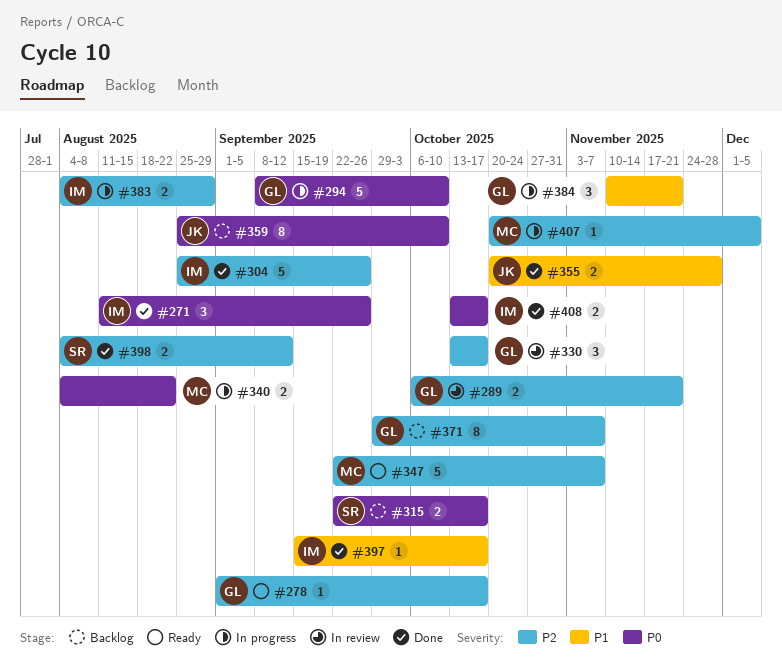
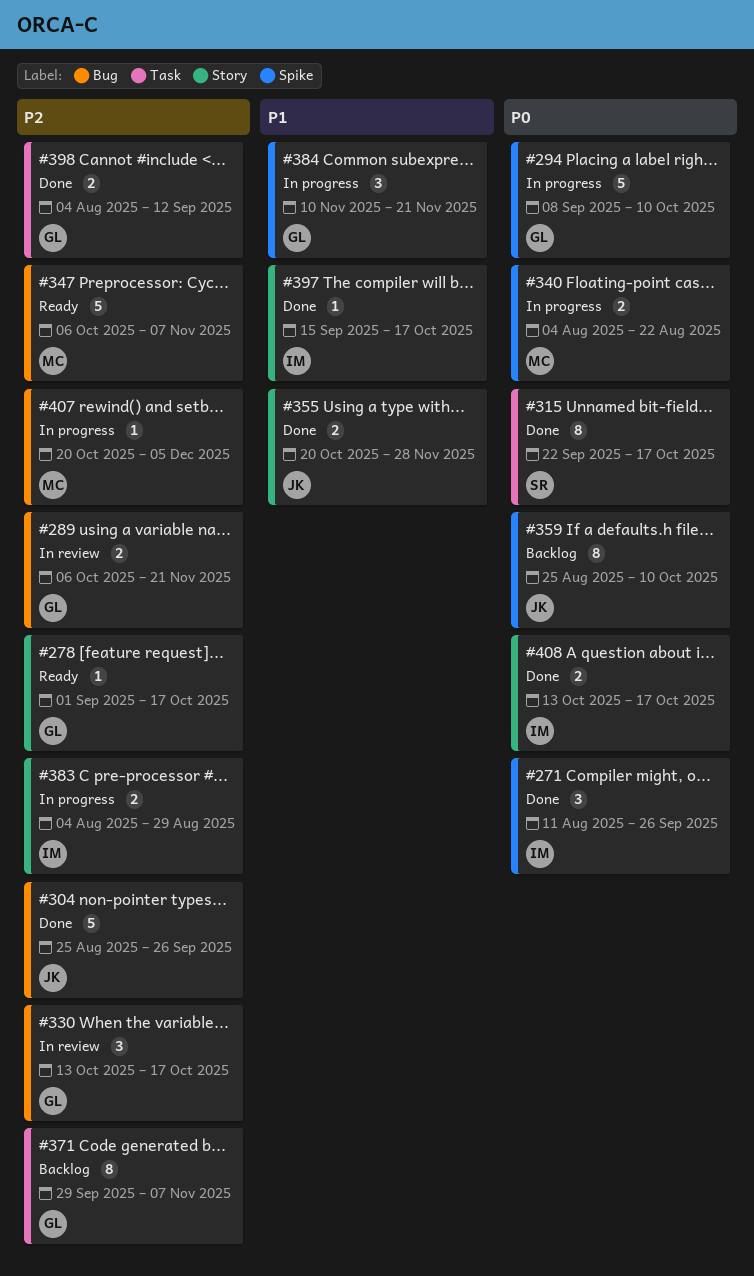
#304, owner: IM -> JK
#315, status: Backlog -> Done
#315, estimate: 2 -> 8
#347, start: Sep 22 -> Oct 6
#398, owner: SR -> GL

